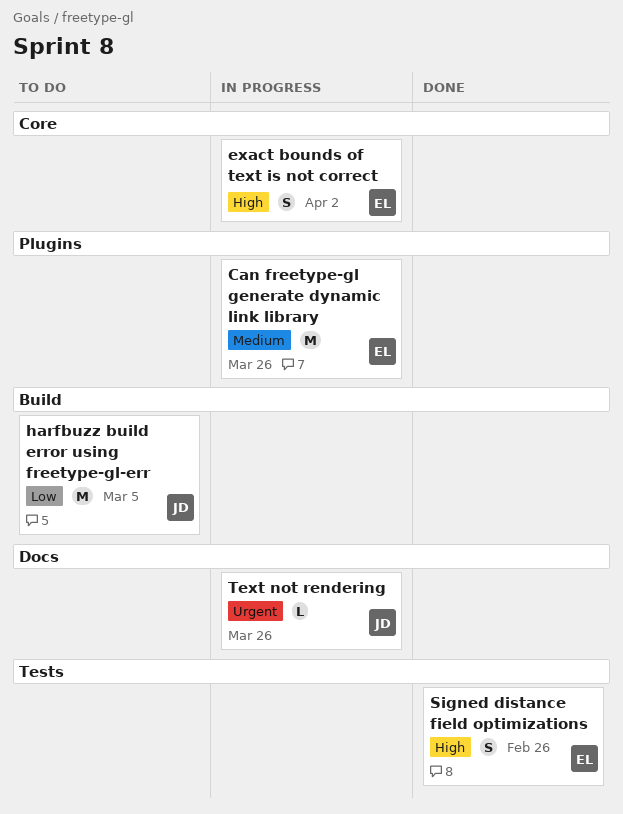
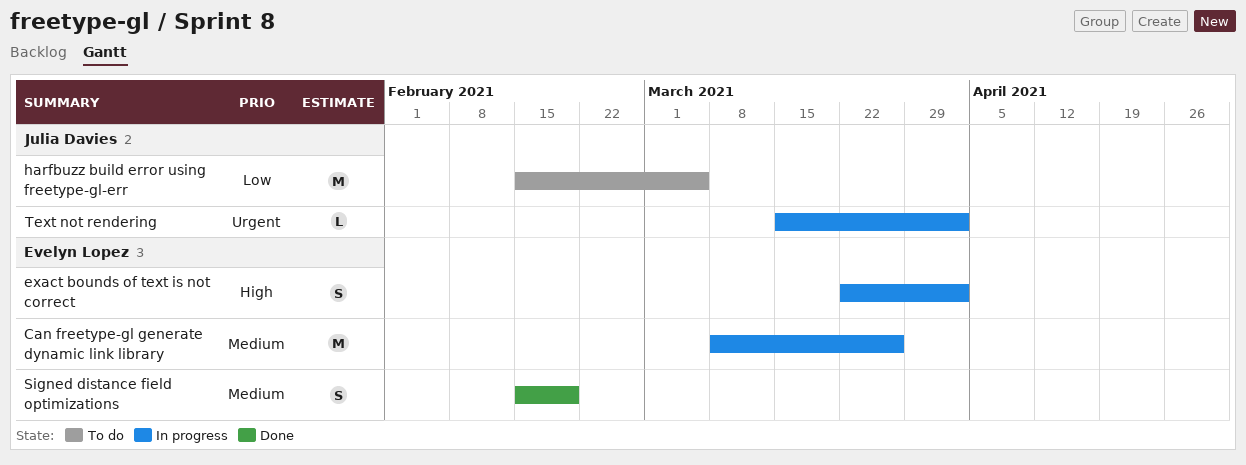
Signed distance field optimizations, priority: High -> Medium
Signed distance field optimizations, due: Feb 26 -> Feb 19
Text not rendering, due: Mar 26 -> Apr 2

